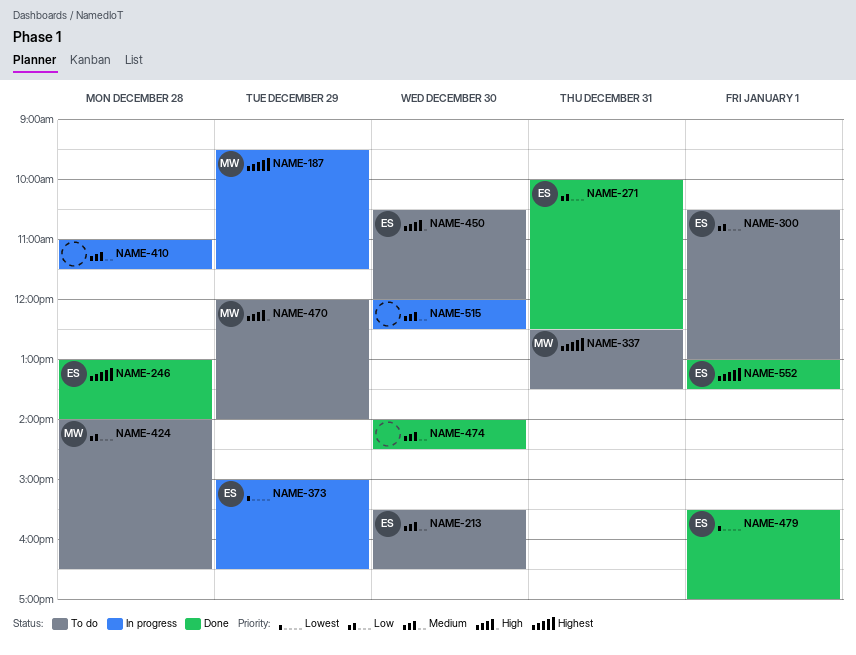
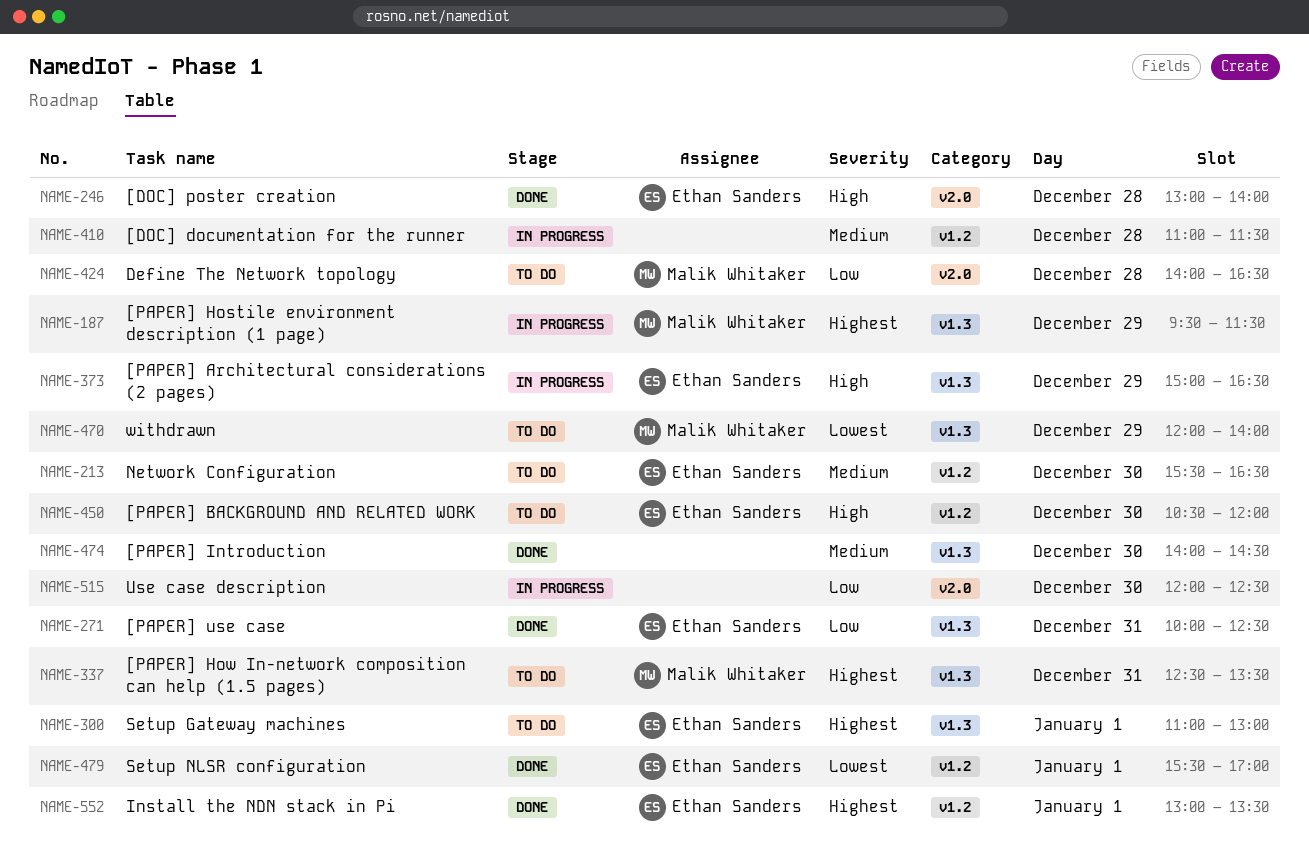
NAME-246, priority: Highest -> High
NAME-300, priority: Low -> Highest
NAME-300, begins: 10:30 -> 11:00
NAME-373, priority: Lowest -> High
NAME-470, priority: High -> Lowest
NAME-515, priority: Medium -> Low

